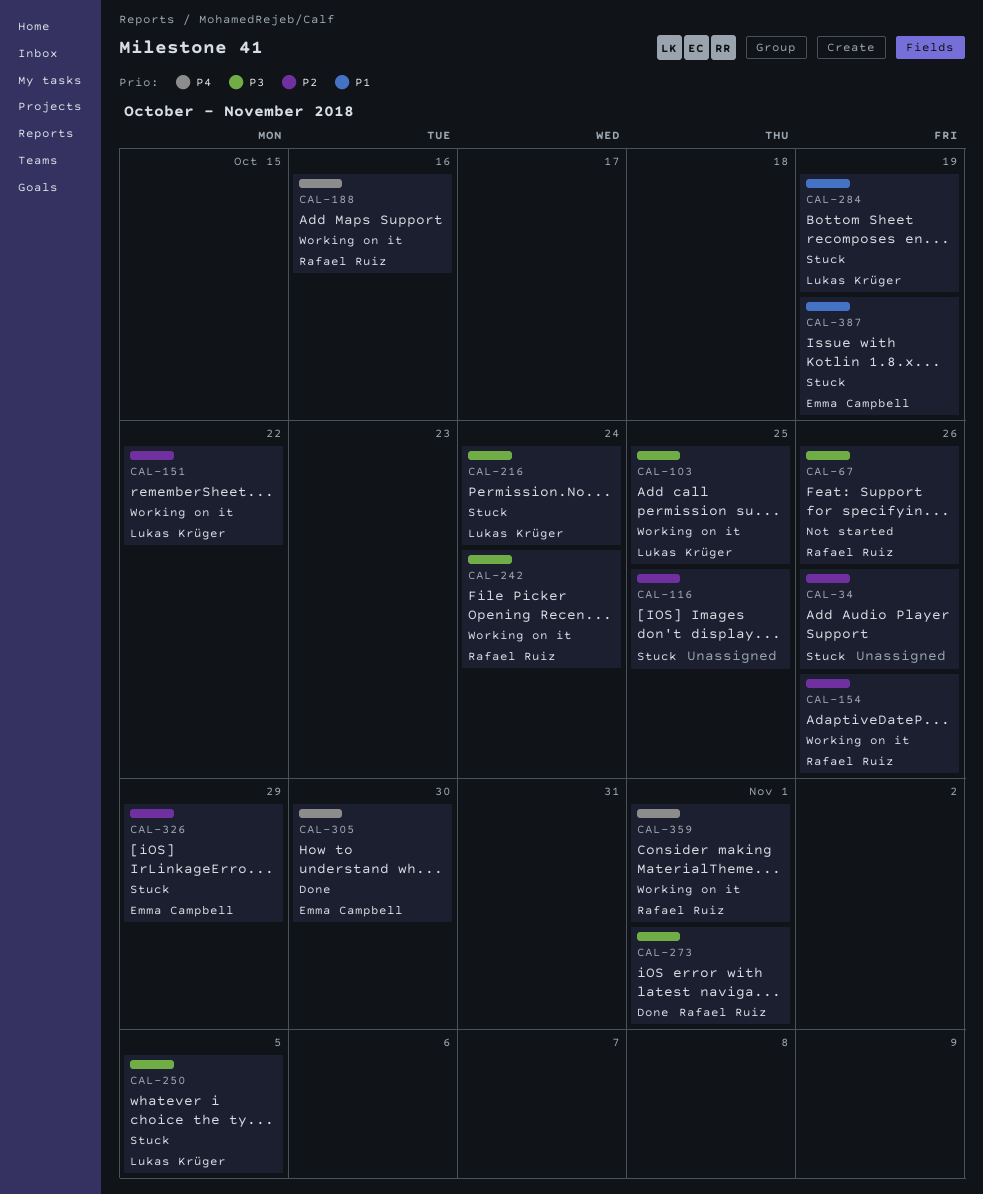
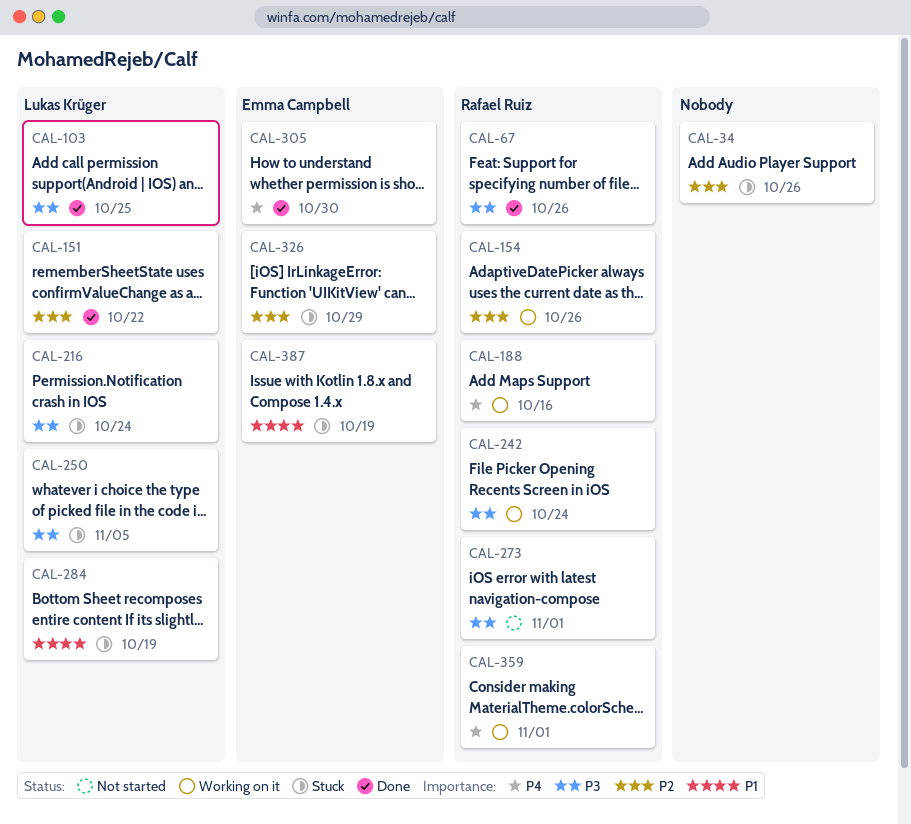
CAL-67, status: Not started -> Done
CAL-103, status: Working on it -> Done
CAL-116: present -> none
CAL-151, status: Working on it -> Done
CAL-273, status: Done -> Not started

